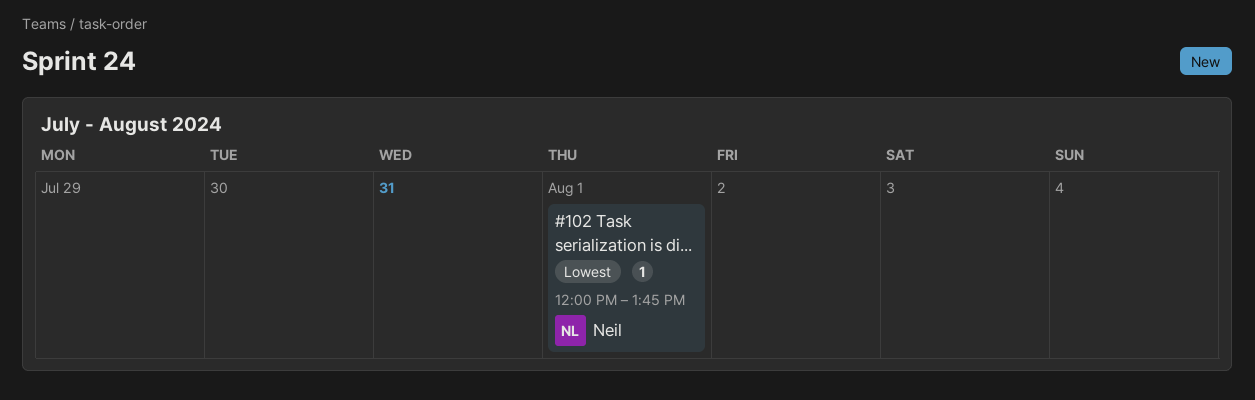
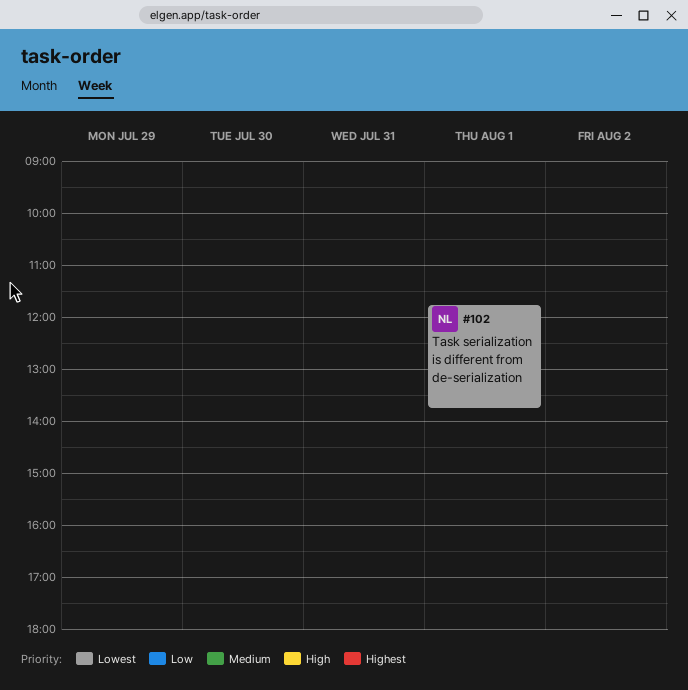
#102, begins: 12:00 -> 11:45

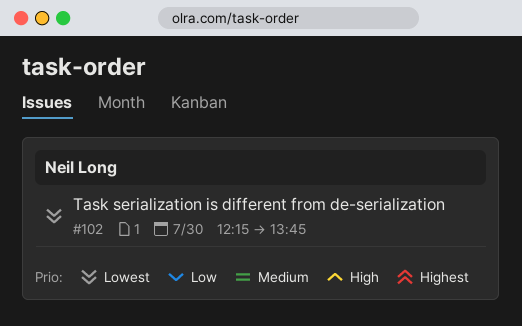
#102, day: Aug 1 -> Jul 30
#102, begins: 11:45 -> 12:15

